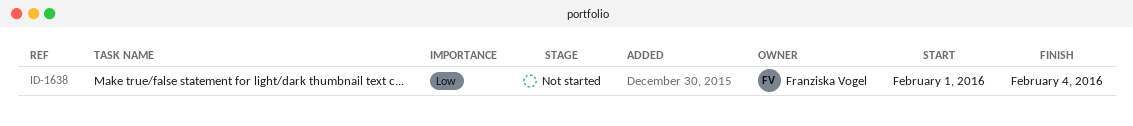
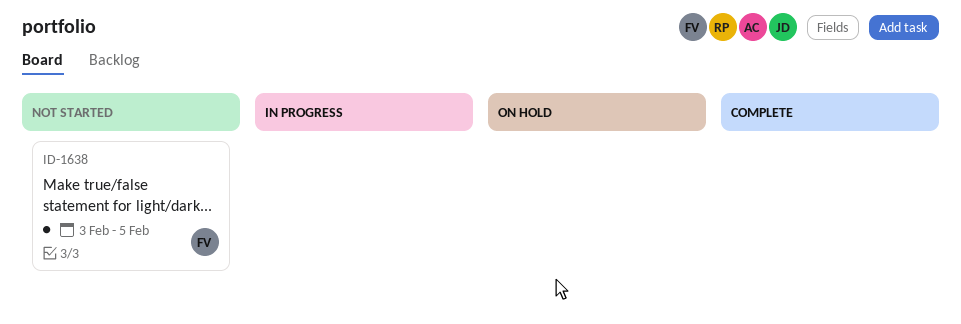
ID-1638, start: Feb 1 -> Feb 3
ID-1638, due: Feb 4 -> Feb 5

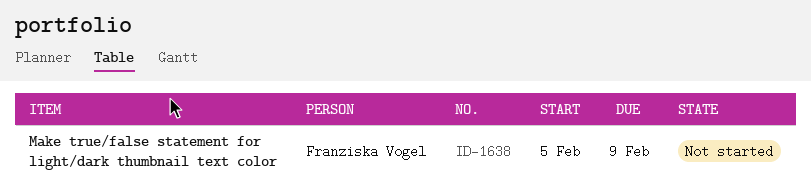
ID-1638, start: Feb 3 -> Feb 5
ID-1638, due: Feb 5 -> Feb 9

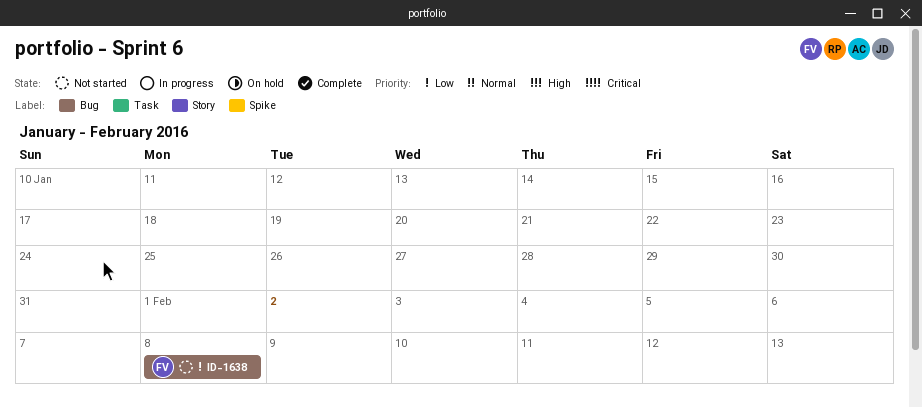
ID-1638, start: Feb 5 -> Feb 8
ID-1638, due: Feb 9 -> Feb 8

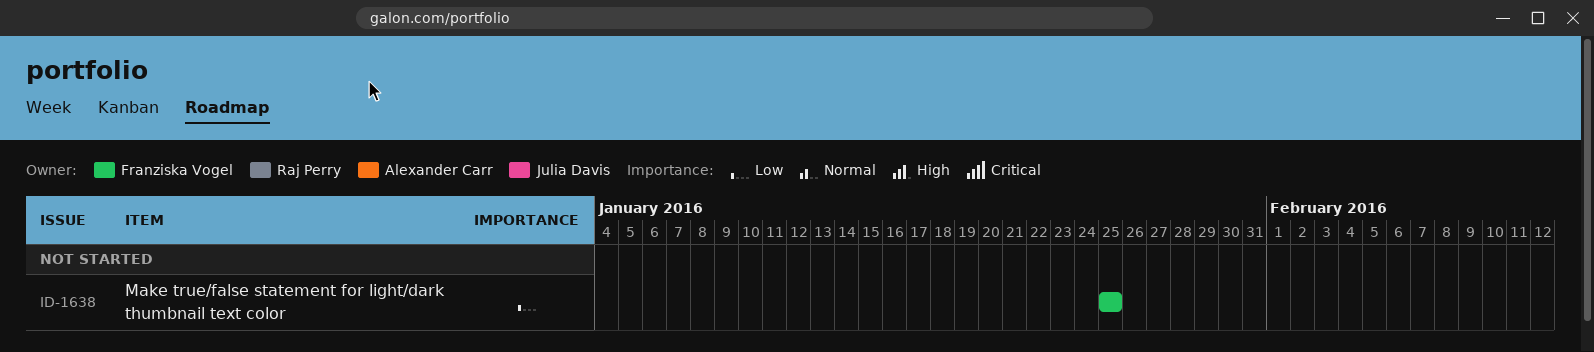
ID-1638, start: Feb 8 -> Jan 25
ID-1638, due: Feb 8 -> Jan 25

